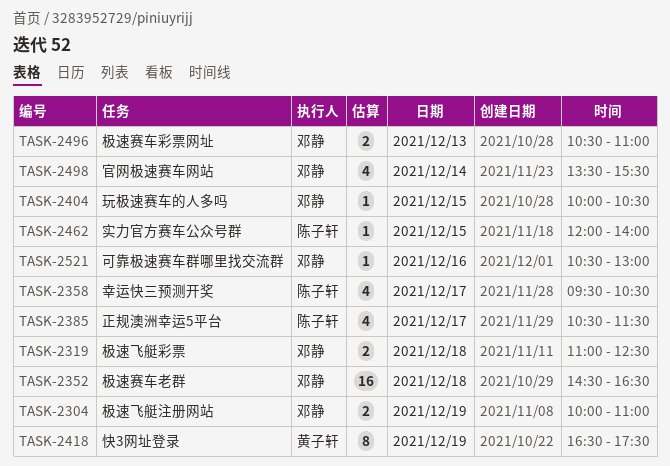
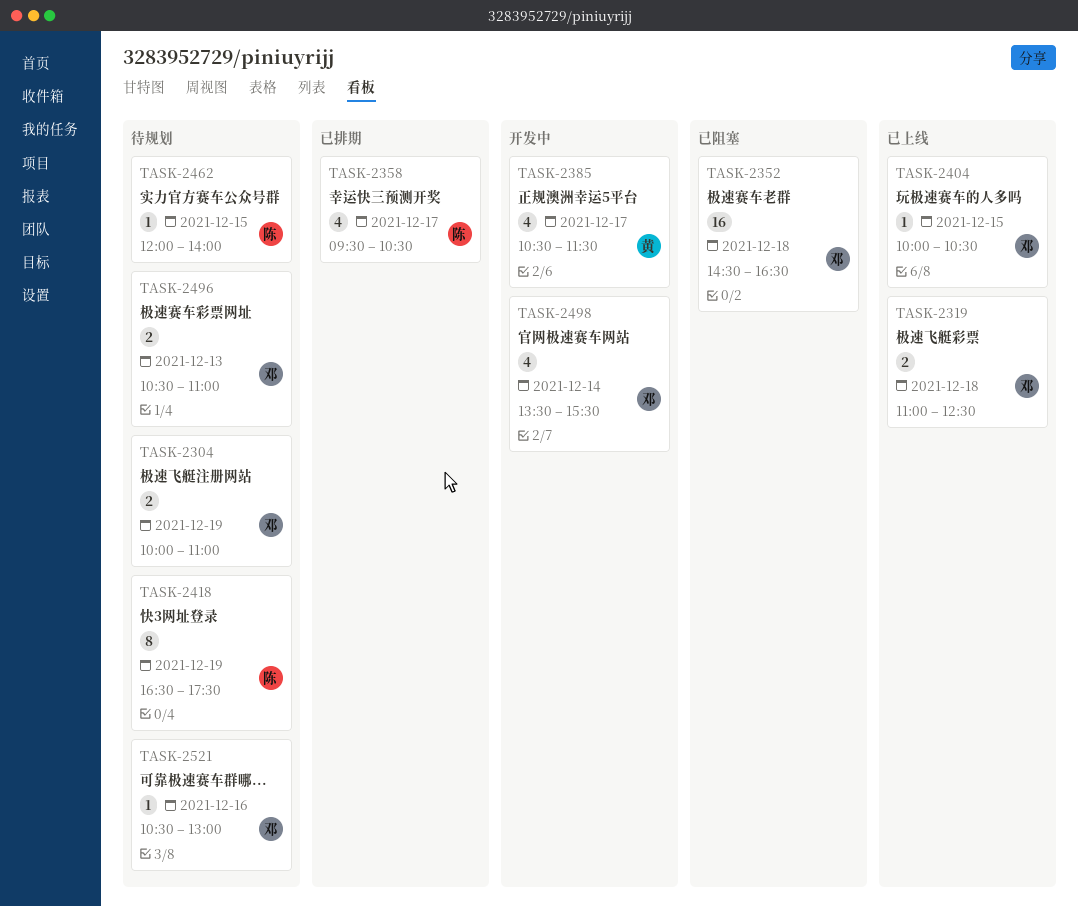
TASK-2385, owner: 陈子轩 -> 黄子轩
TASK-2418, owner: 黄子轩 -> 陈子轩

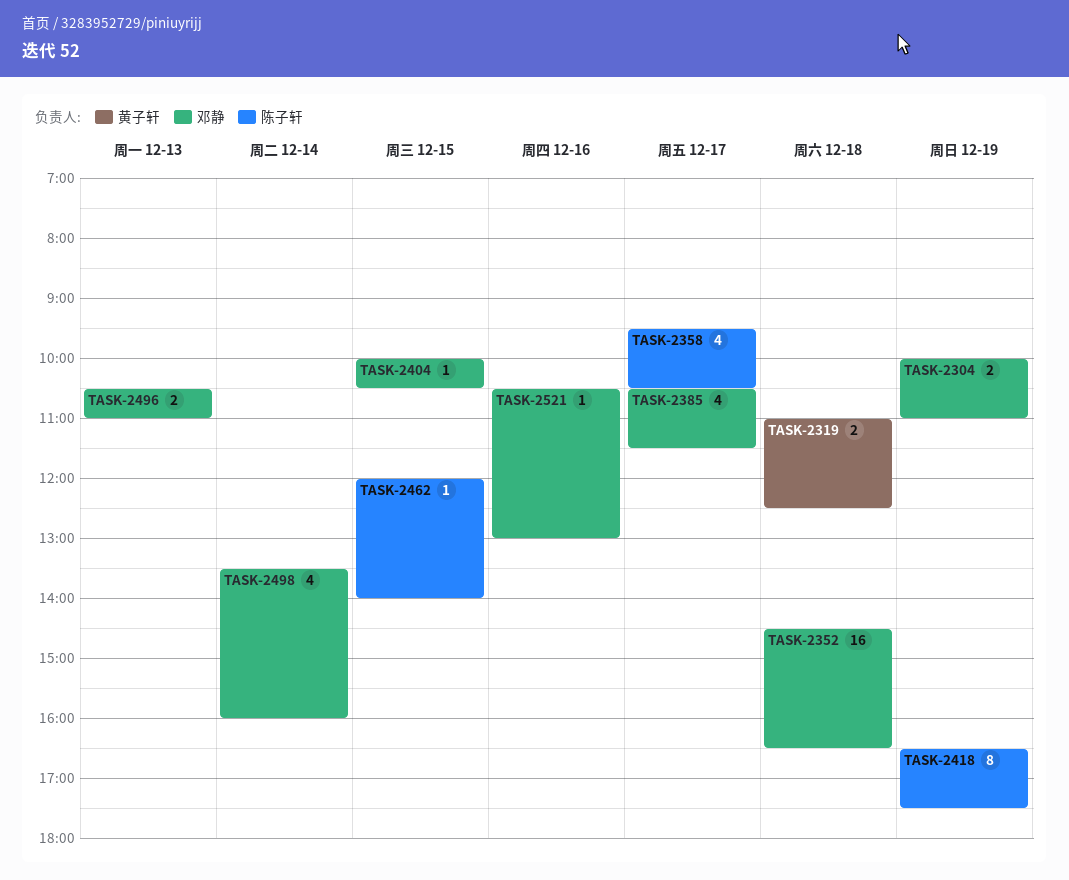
TASK-2319, owner: 邓静 -> 黄子轩
TASK-2385, owner: 黄子轩 -> 邓静
TASK-2498, ends: 15:30 -> 16:00

